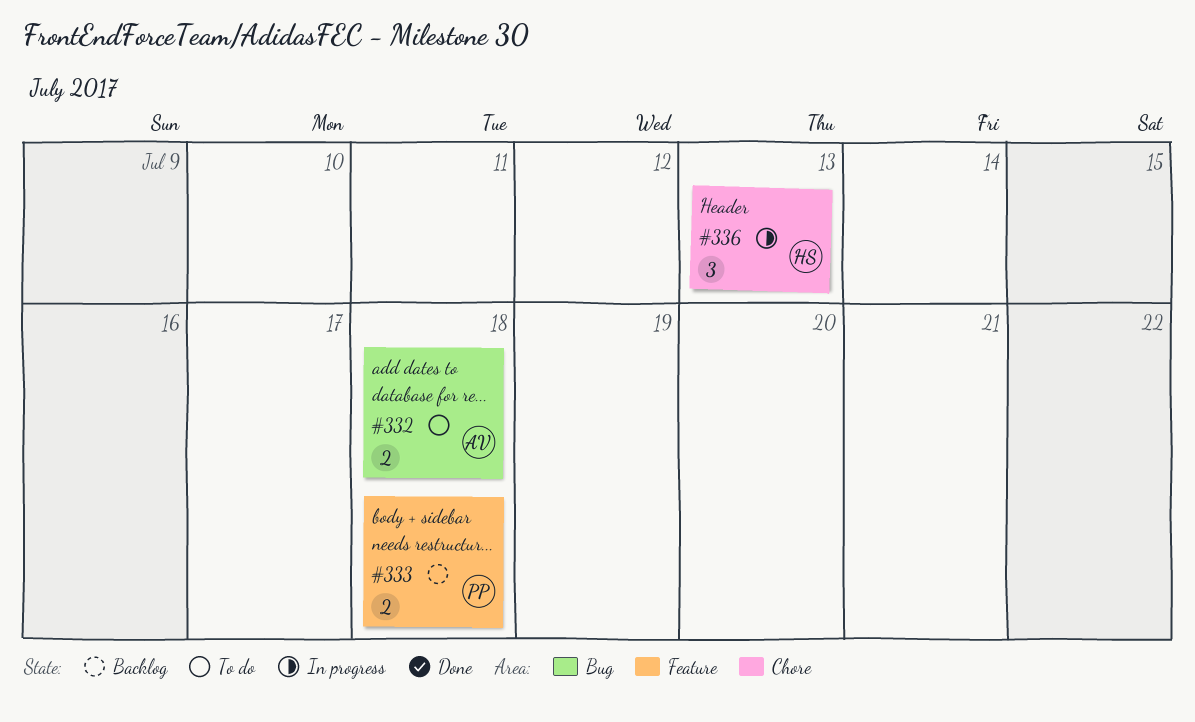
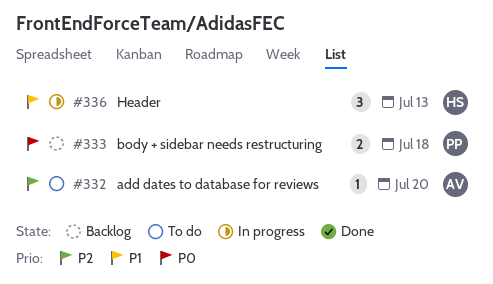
#332, estimate: 2 -> 1
#332, due: Jul 18 -> Jul 20

